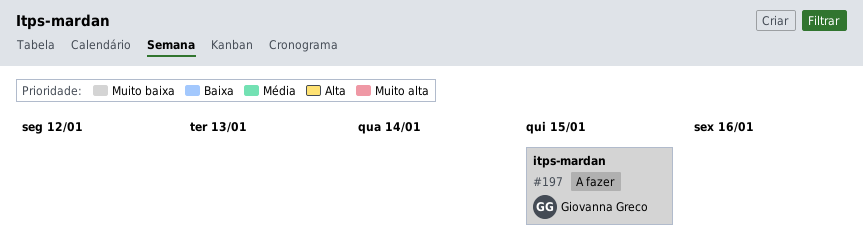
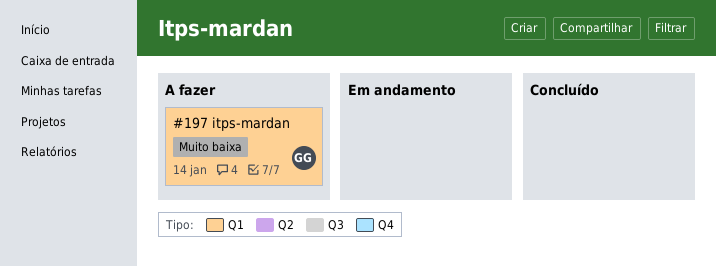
#197, due: Jan 15 -> Jan 14

